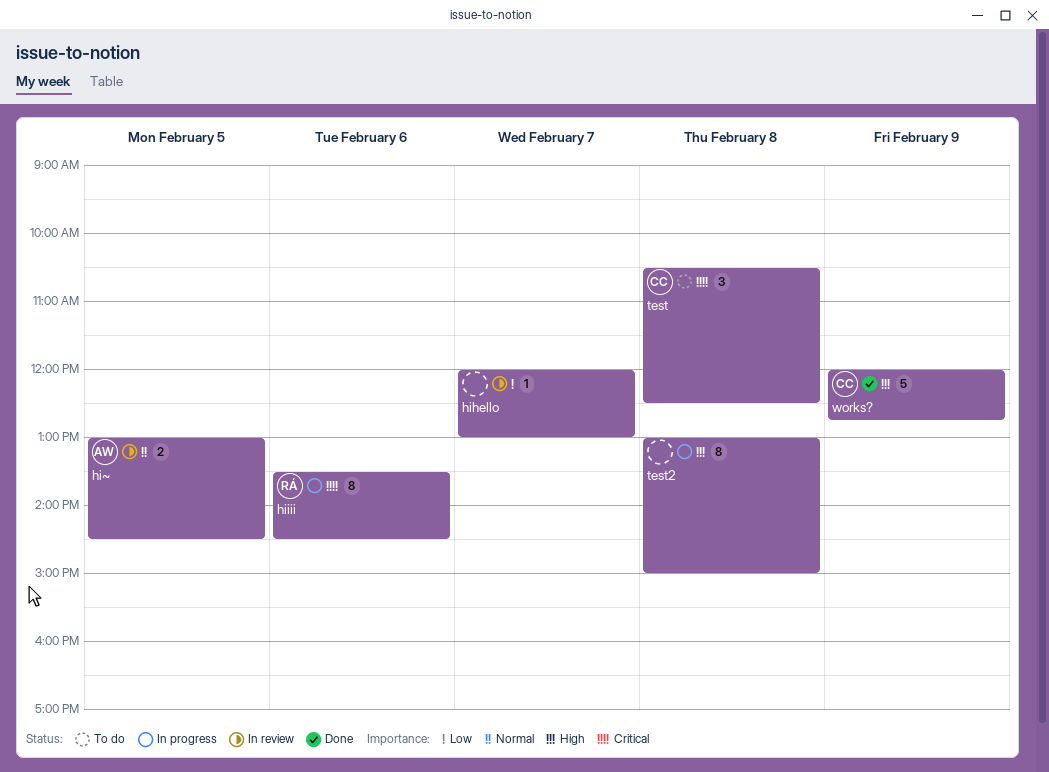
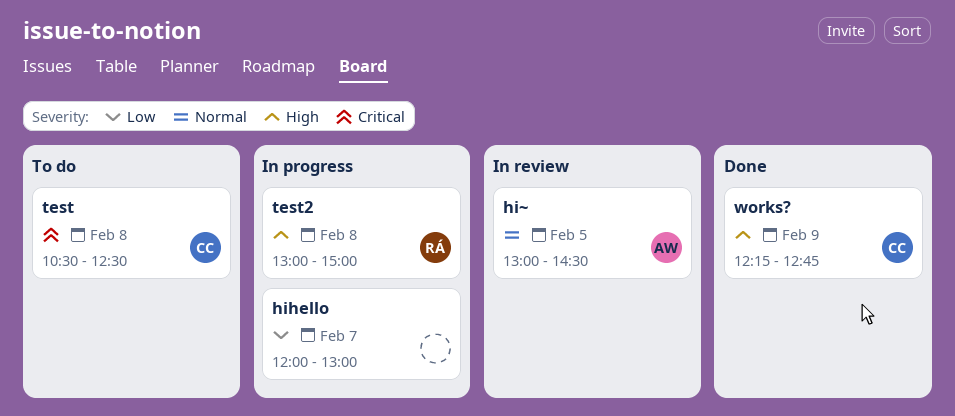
hihello, status: In review -> In progress
hiiii: present -> none
test2, owner: none -> RÁ
works?, begins: 12:00 -> 12:15

